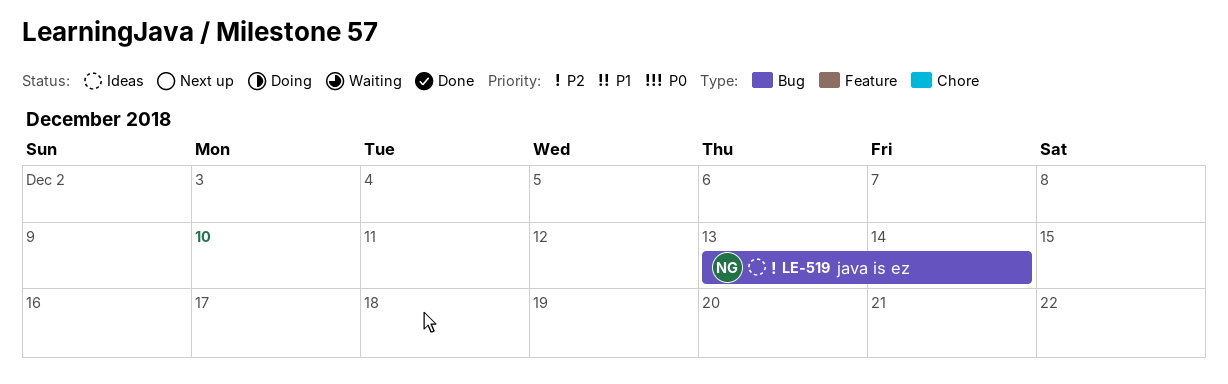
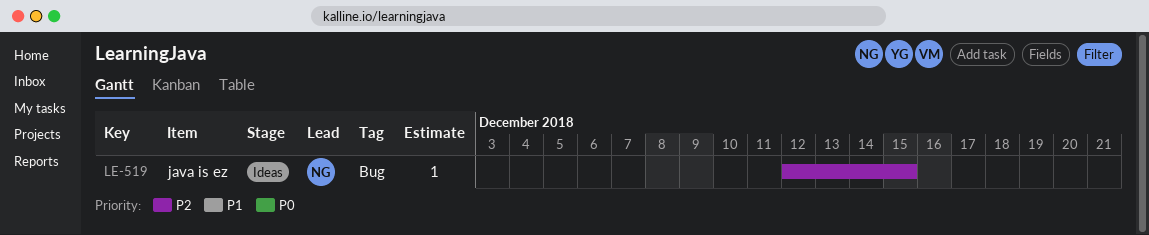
LE-519, start: Dec 13 -> Dec 12
LE-519, due: Dec 14 -> Dec 15

